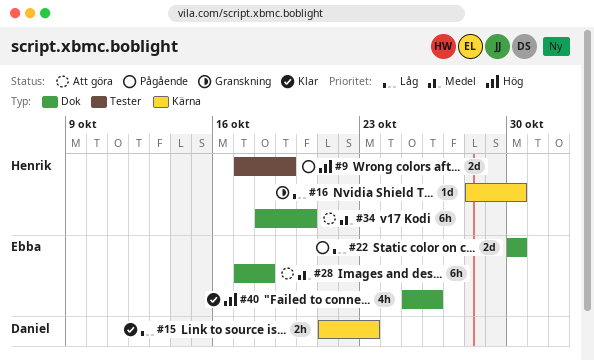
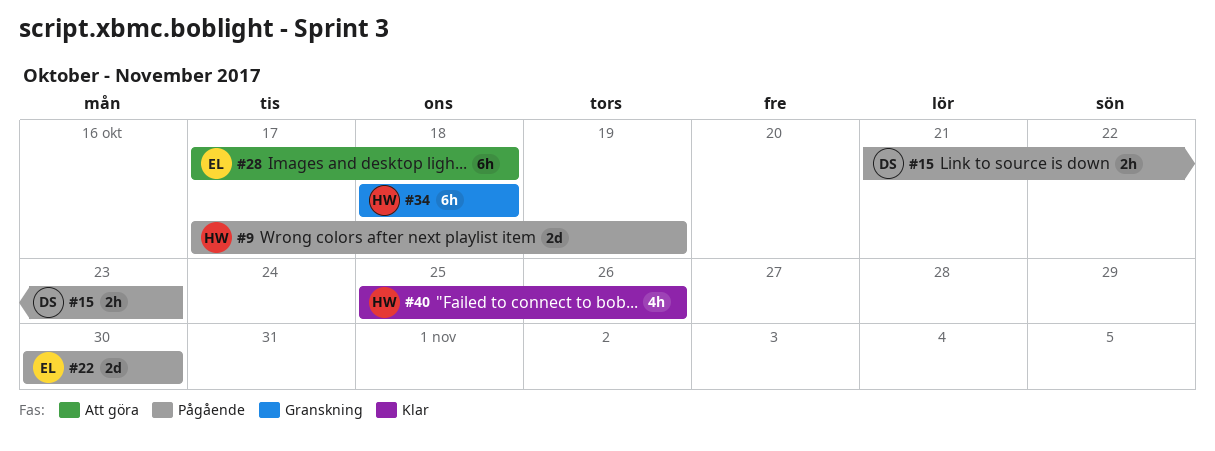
#15, status: Klar -> Pågående
#16: present -> none
#34, status: Att göra -> Granskning
#34, due: Oct 20 -> Oct 18
#40, owner: Ebba -> Henrik

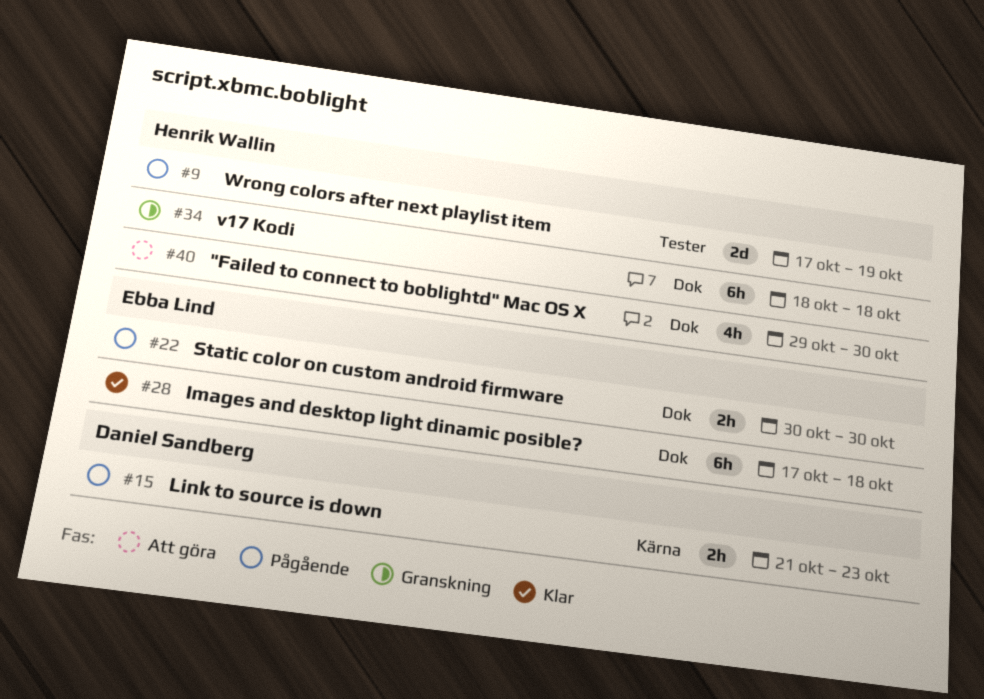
#22, estimate: 2d -> 2h
#28, status: Att göra -> Klar
#40, status: Klar -> Att göra
#40, start: Oct 25 -> Oct 29
#40, due: Oct 26 -> Oct 30

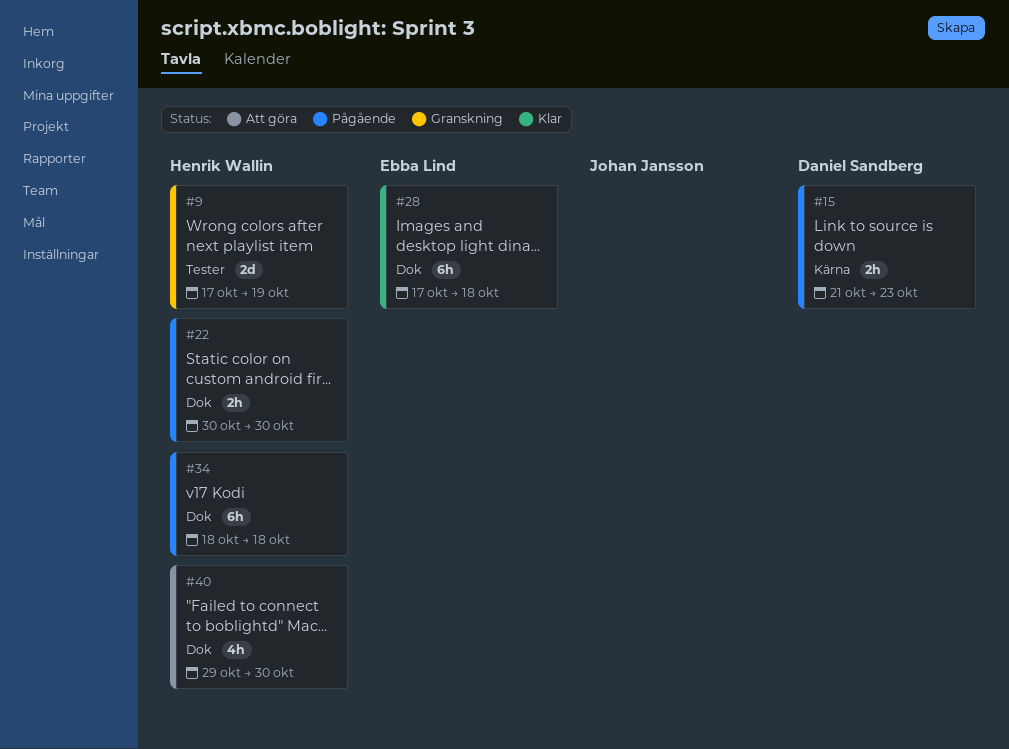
#9, status: Pågående -> Granskning
#22, owner: Ebba Lind -> Henrik Wallin
#34, status: Granskning -> Pågående

